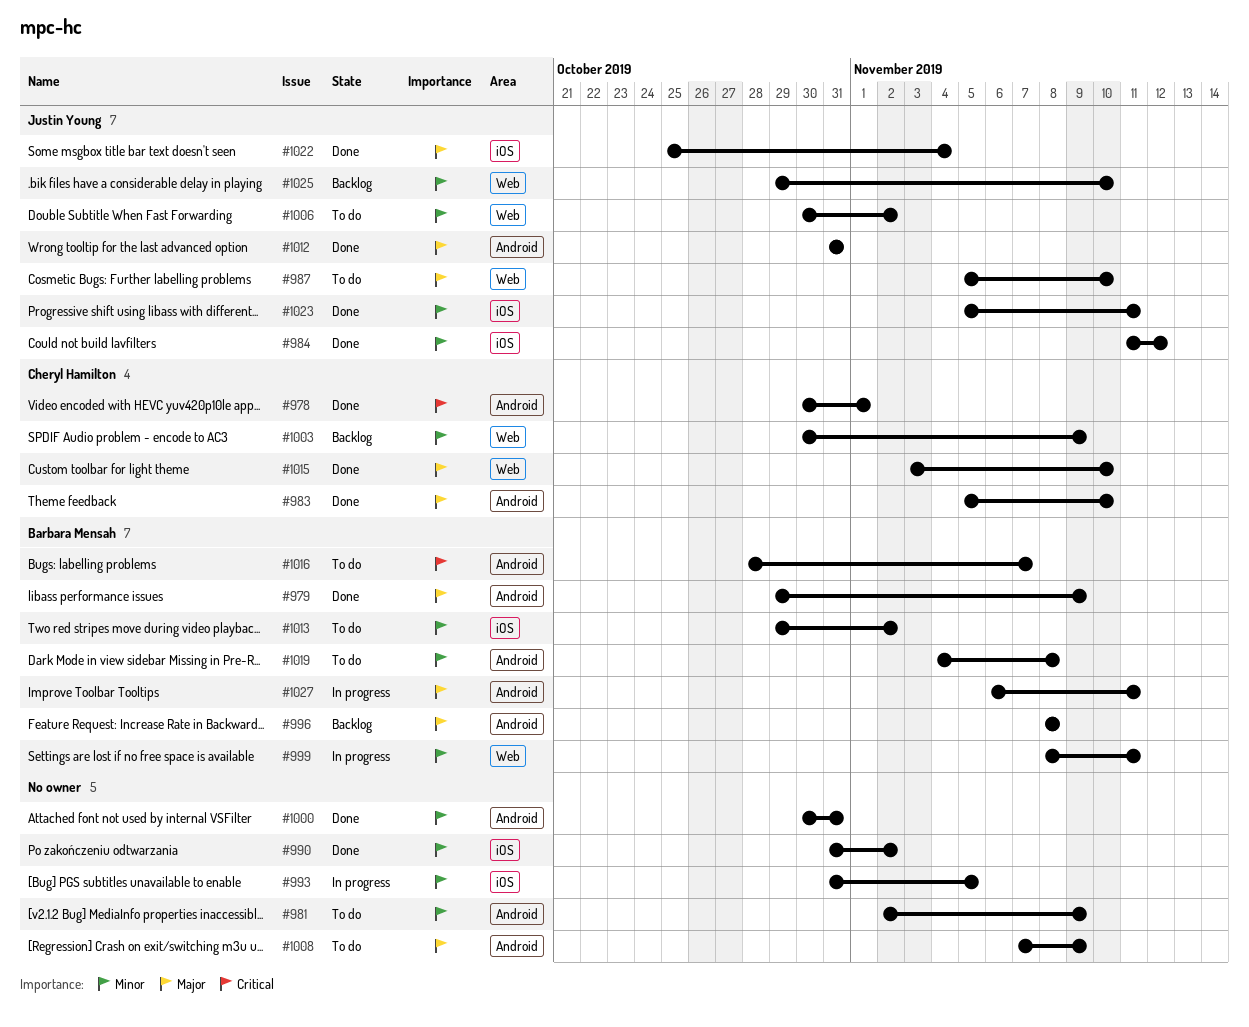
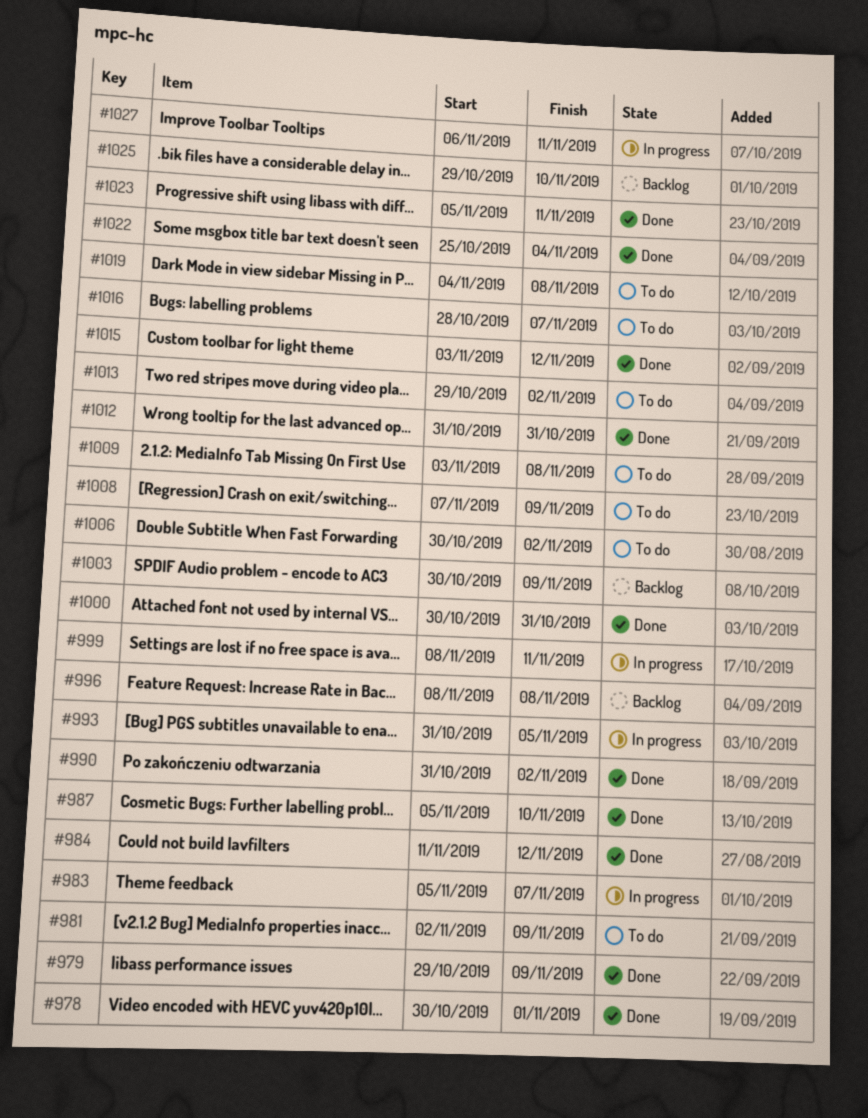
#983, status: Done -> In progress
#983, due: Nov 10 -> Nov 7
#987, status: To do -> Done
#1009: none -> present
#1015, due: Nov 10 -> Nov 12

